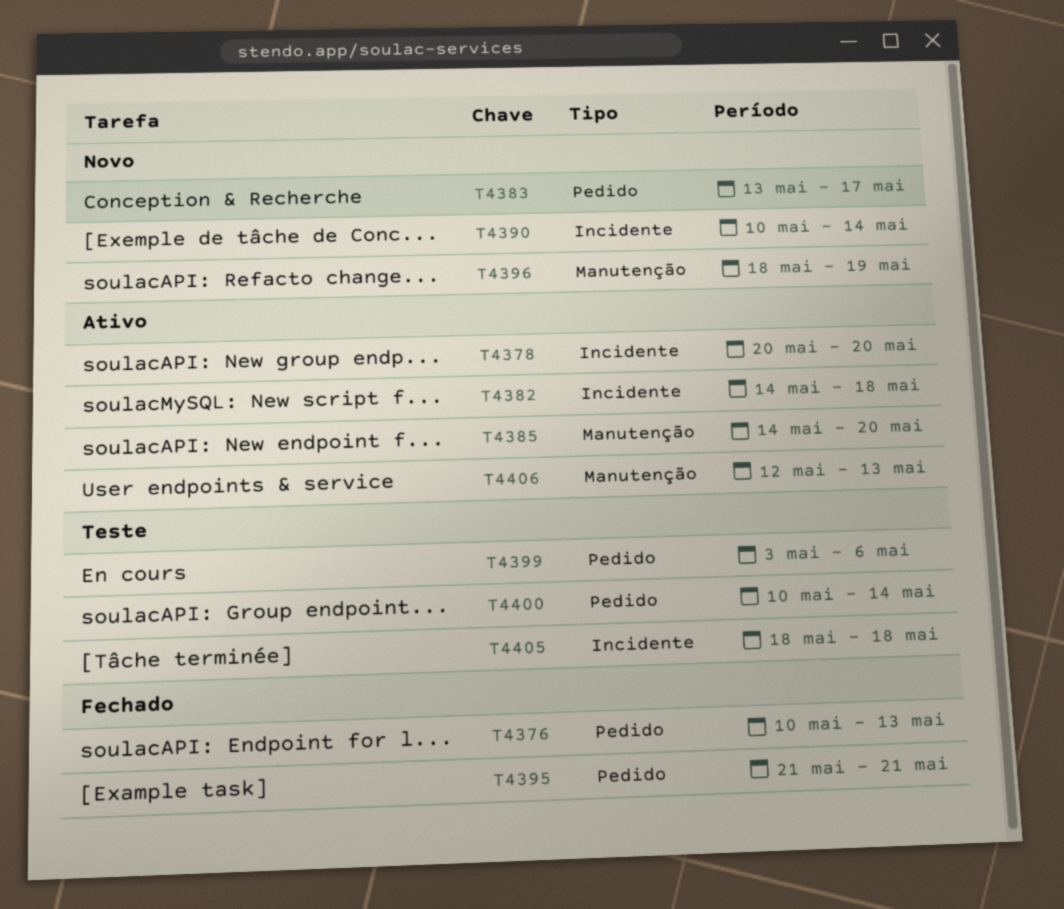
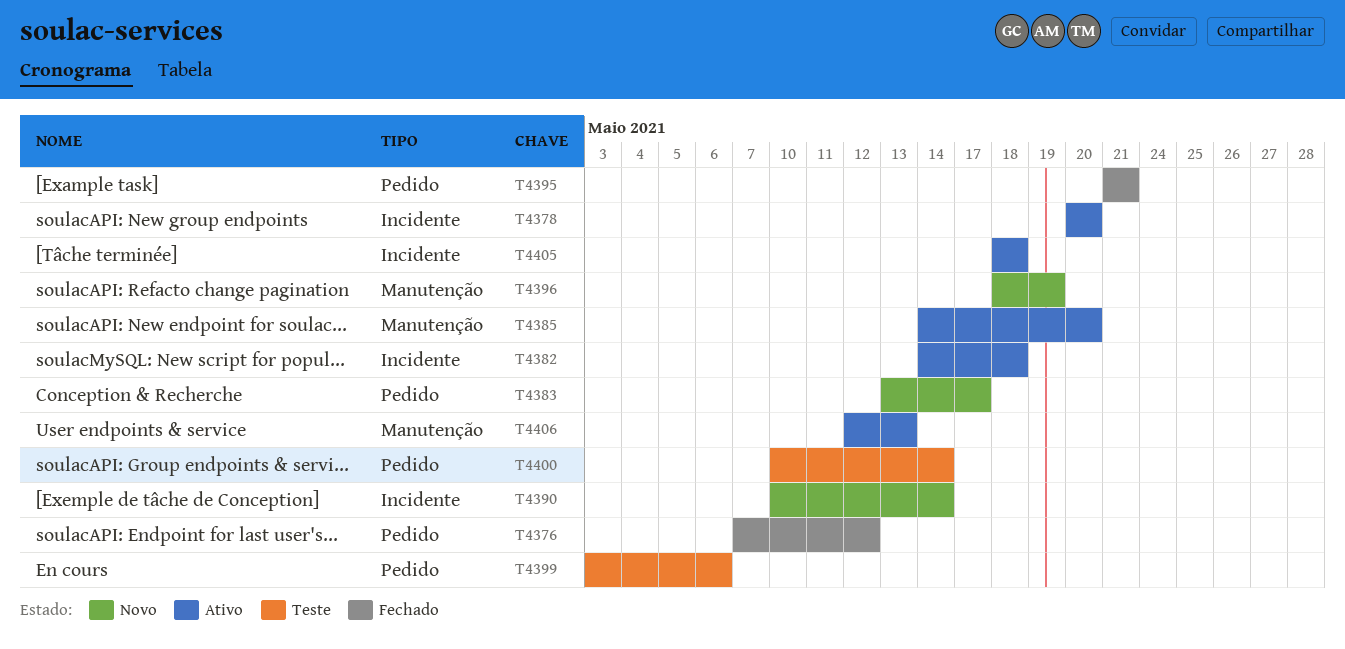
T4376, start: May 10 -> May 7
T4376, due: May 13 -> May 12
T4405, status: Teste -> Ativo

